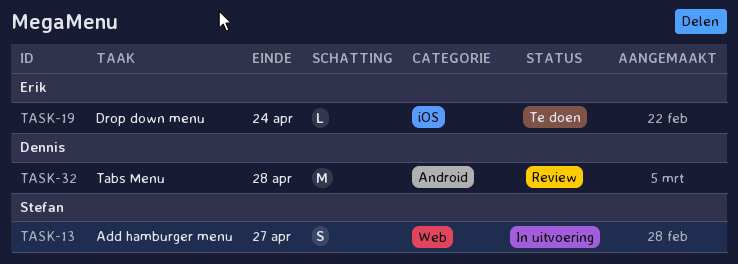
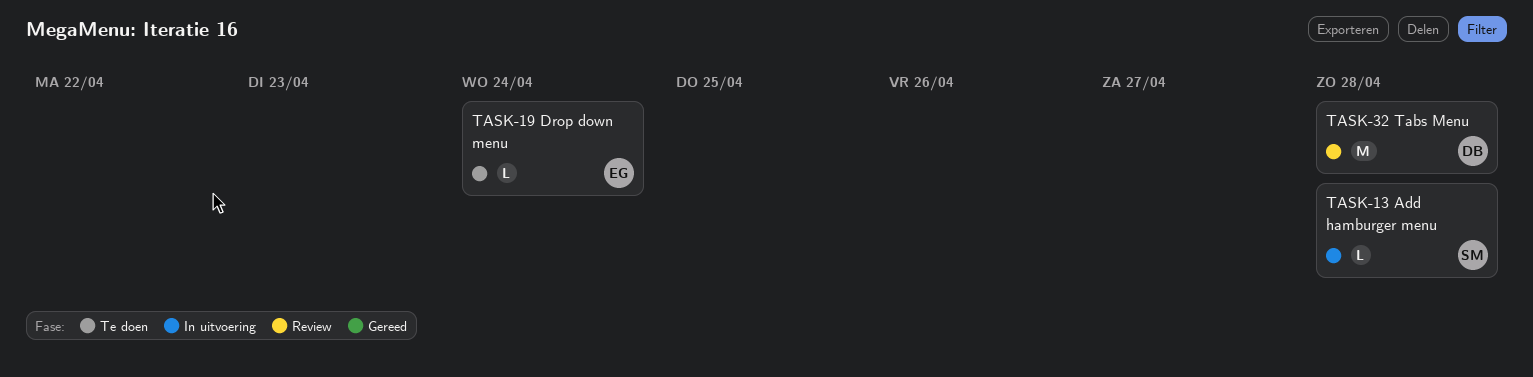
TASK-13, estimate: S -> L
TASK-13, due: Apr 27 -> Apr 28

